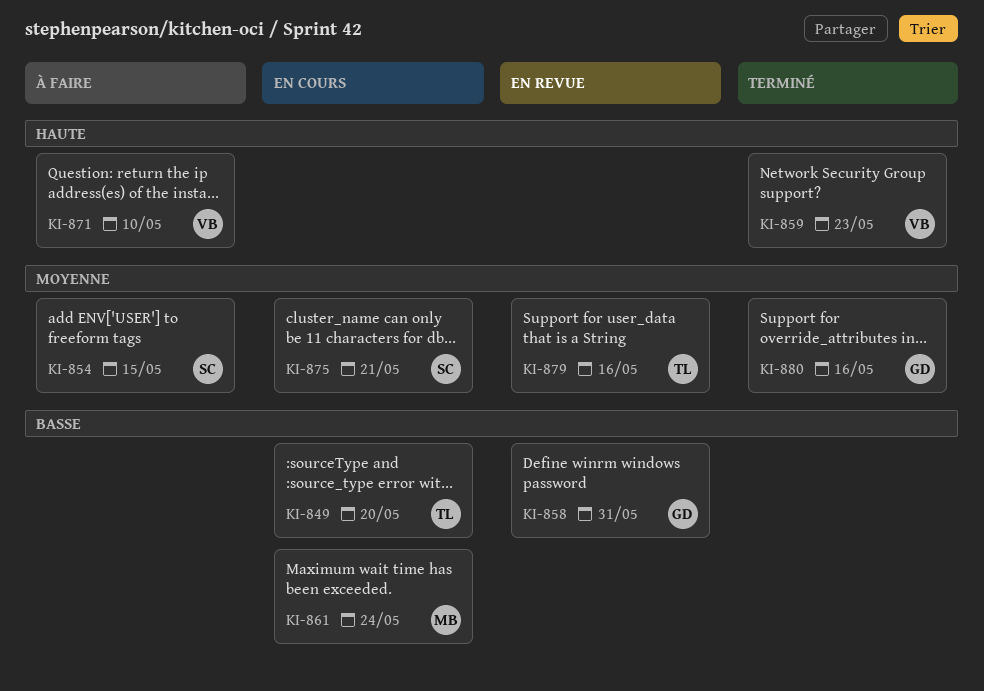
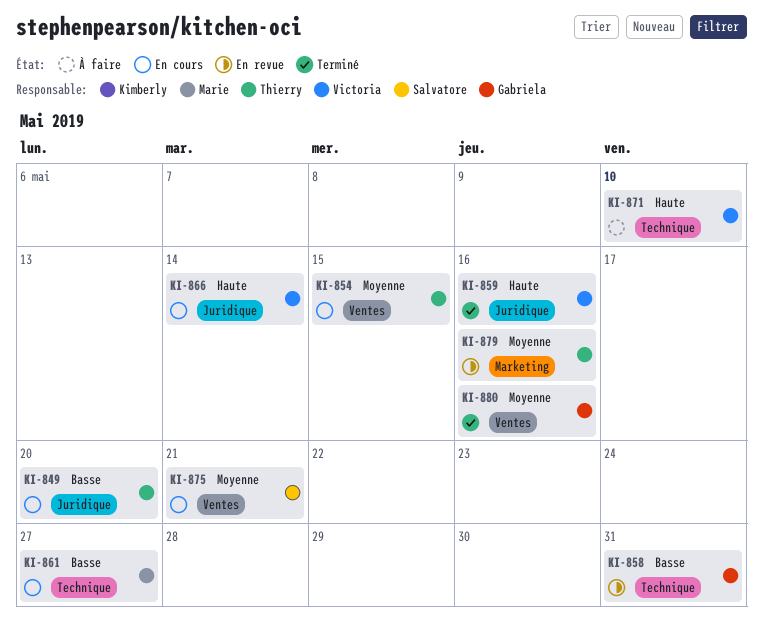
KI-854, status: À faire -> En cours
KI-854, owner: Salvatore -> Thierry
KI-859, due: May 23 -> May 16
KI-861, due: May 24 -> May 27
KI-866: none -> present

